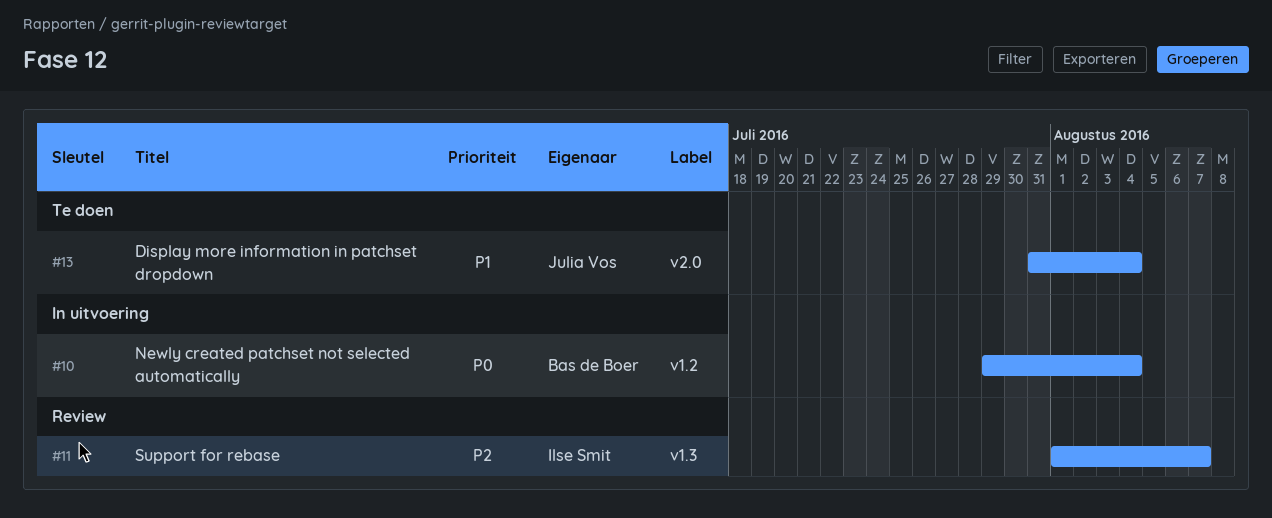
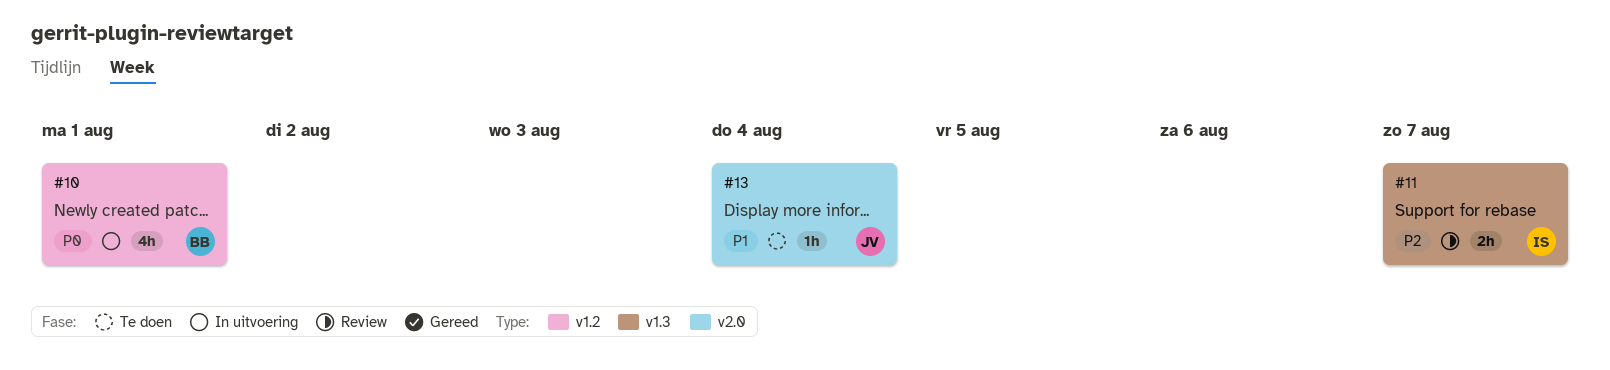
#10, due: Aug 4 -> Aug 1

